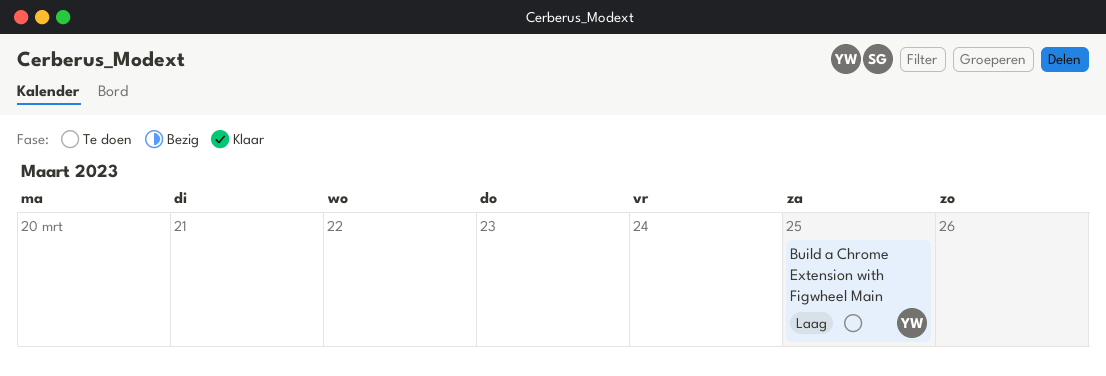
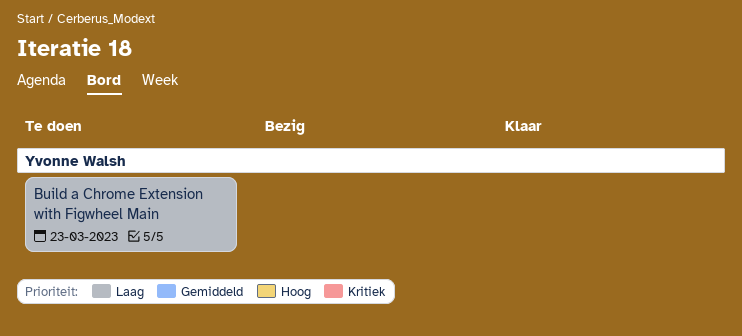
Build a Chrome Extension with Figwheel Main, due: Mar 25 -> Mar 23

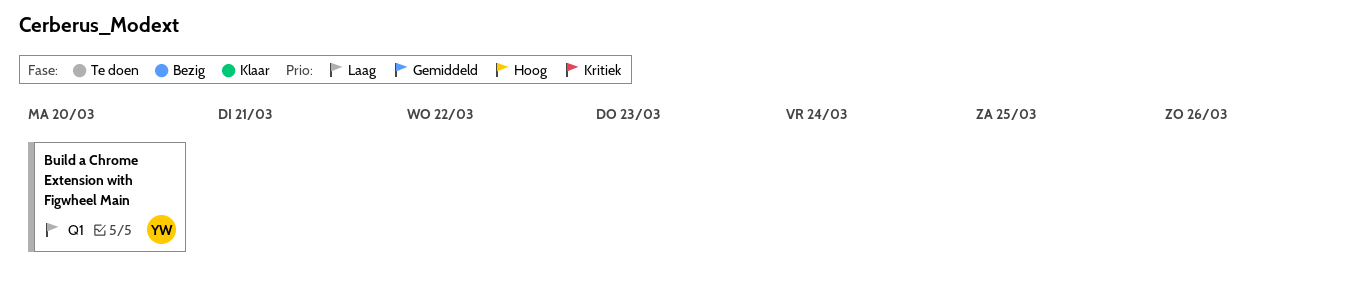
Build a Chrome Extension with Figwheel Main, due: Mar 23 -> Mar 20

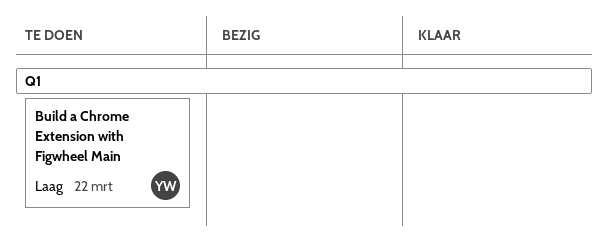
Build a Chrome Extension with Figwheel Main, due: Mar 20 -> Mar 22

